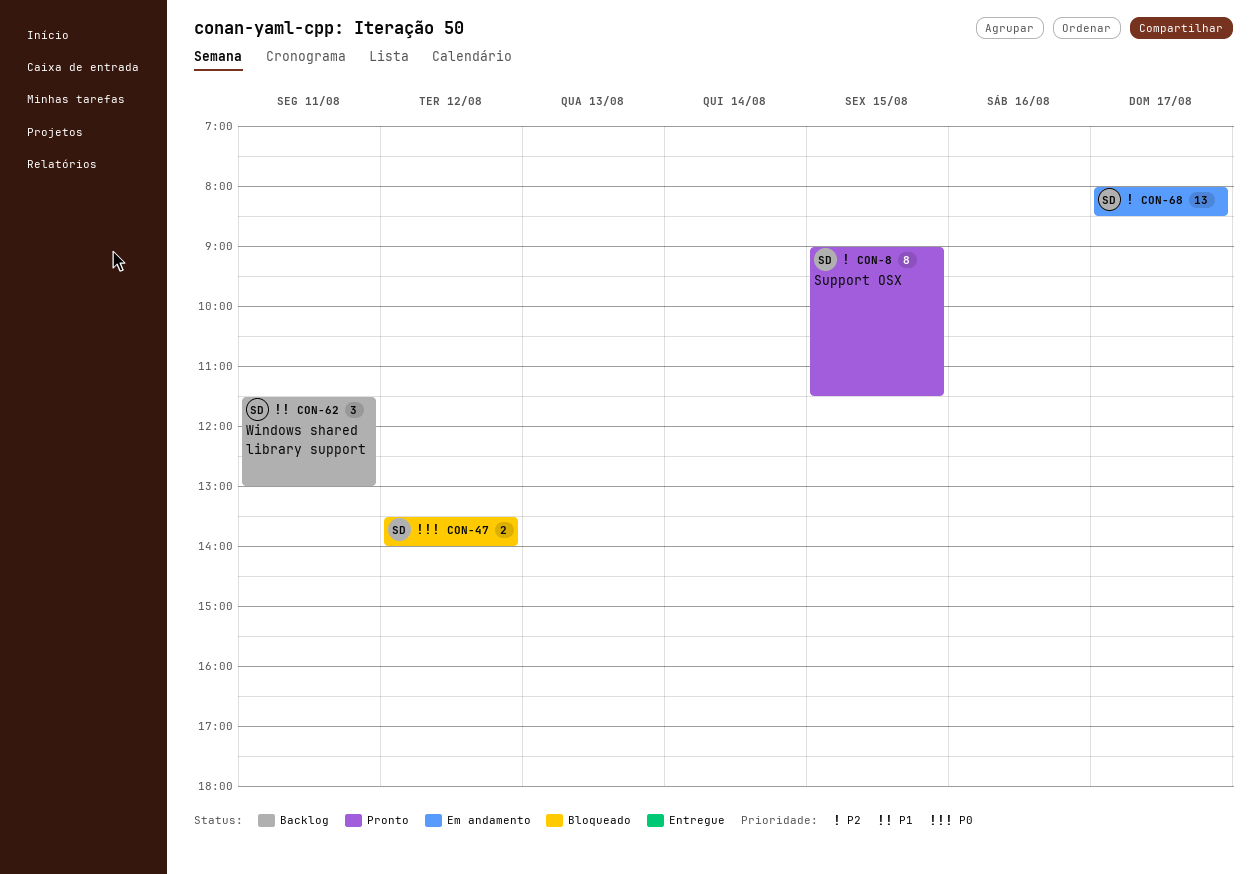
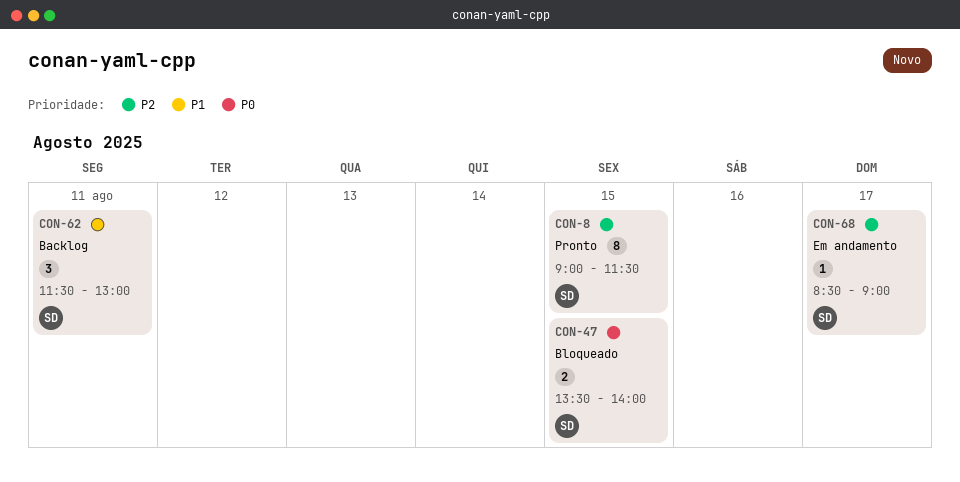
CON-47, day: Aug 12 -> Aug 15
CON-68, estimate: 13 -> 1
CON-68, begins: 08:00 -> 08:30
CON-68, ends: 08:30 -> 09:00

